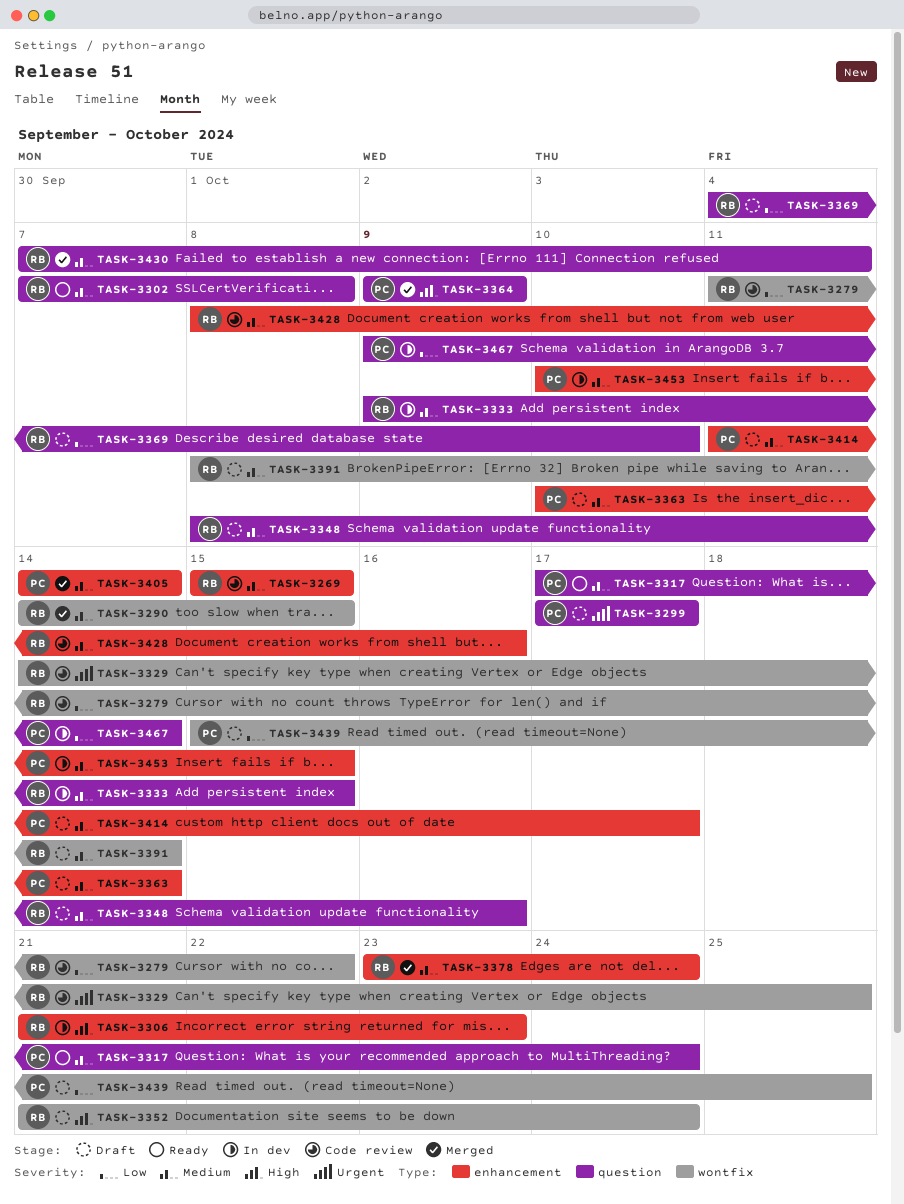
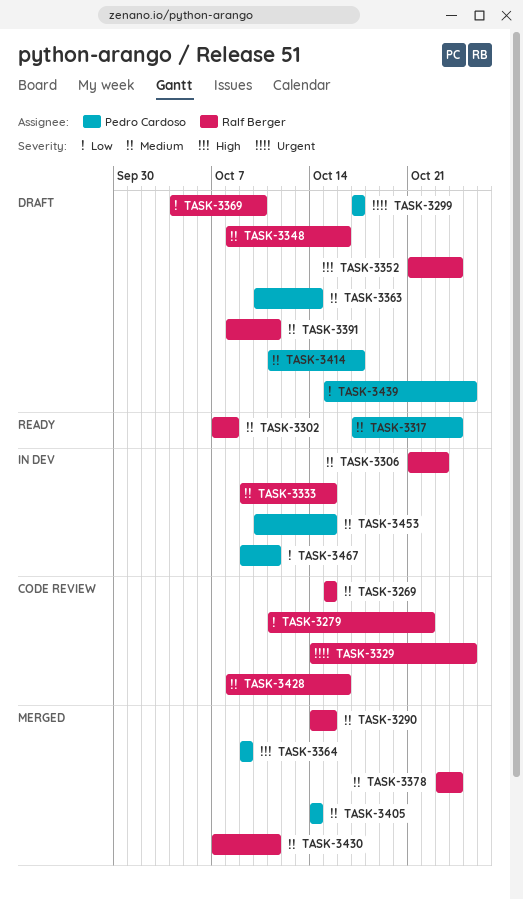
TASK-3306, priority: High -> Medium
TASK-3391, due: Oct 14 -> Oct 11
TASK-3467, due: Oct 14 -> Oct 11

